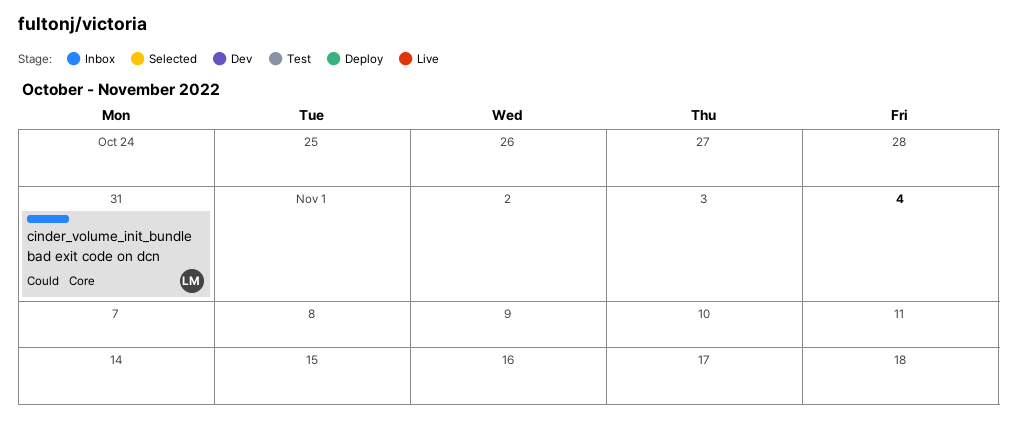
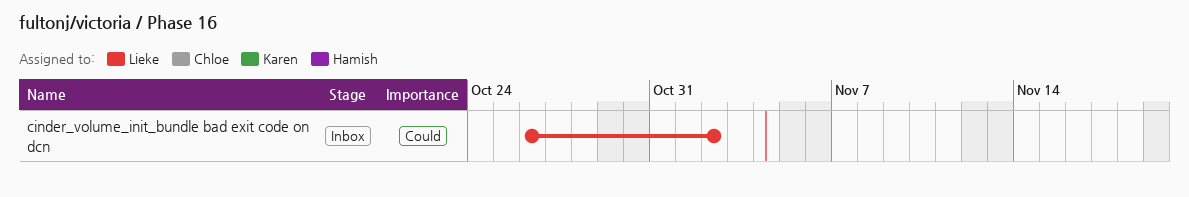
cinder_volume_init_bundle bad exit code on dcn, due: Oct 31 -> Nov 2

